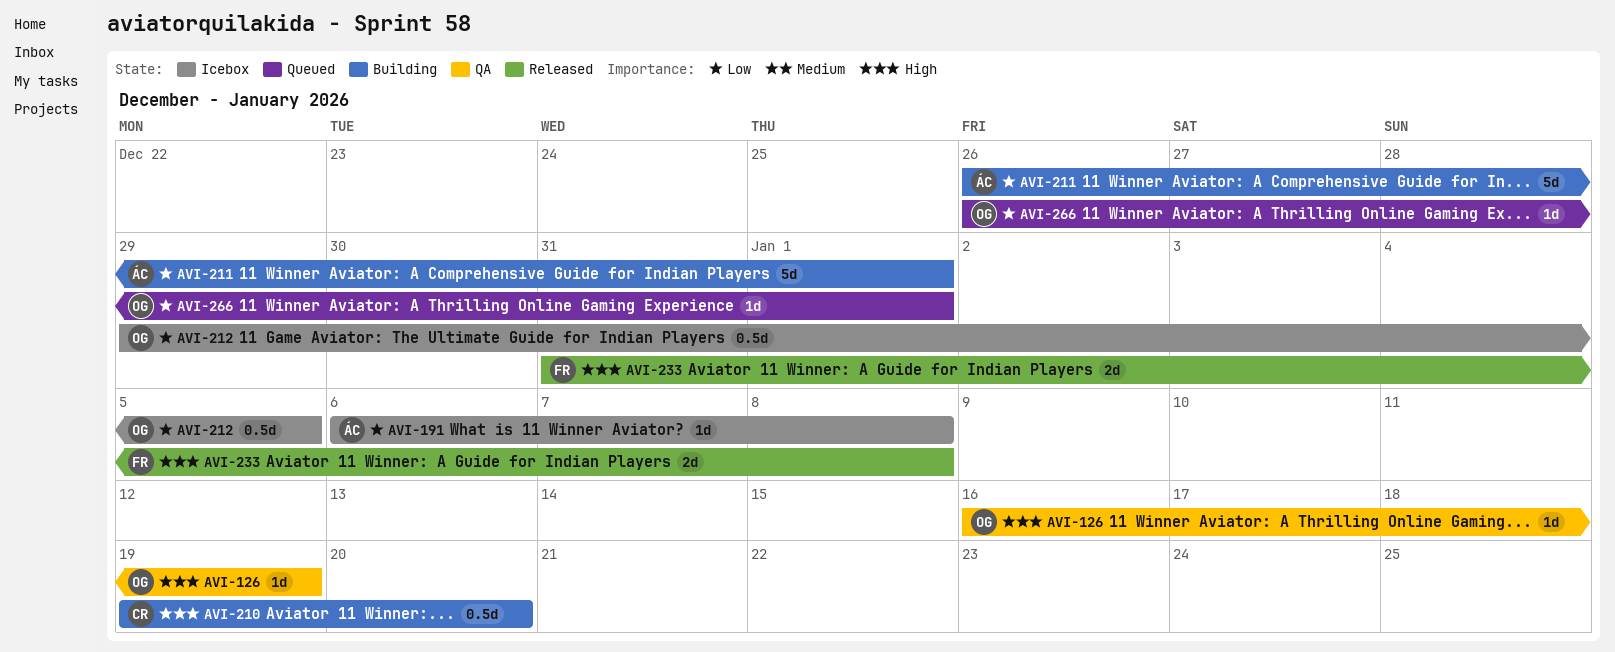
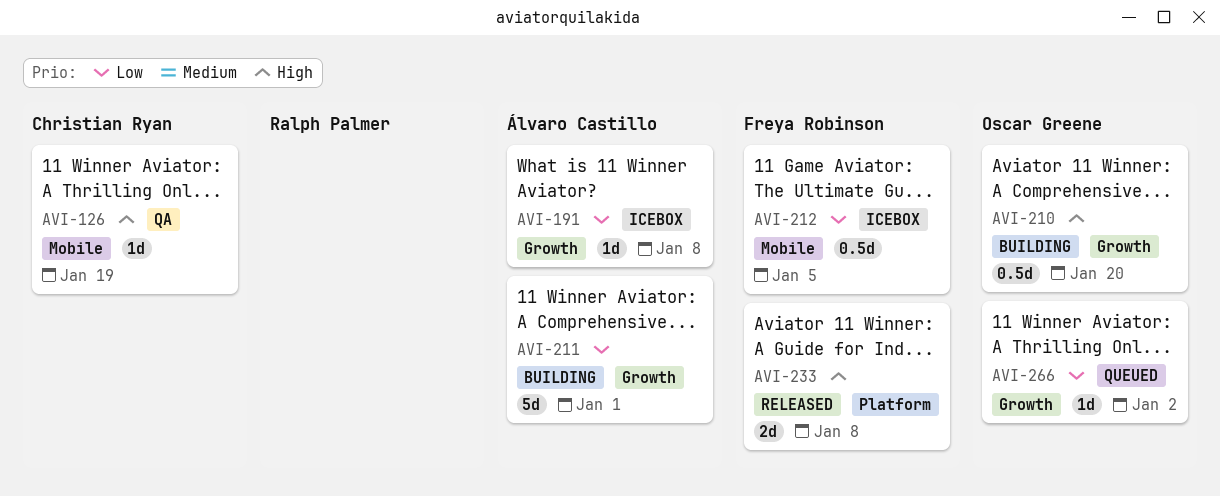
AVI-126, owner: Oscar Greene -> Christian Ryan
AVI-210, owner: Christian Ryan -> Oscar Greene
AVI-212, owner: Oscar Greene -> Freya Robinson
AVI-266, due: Jan 1 -> Jan 2

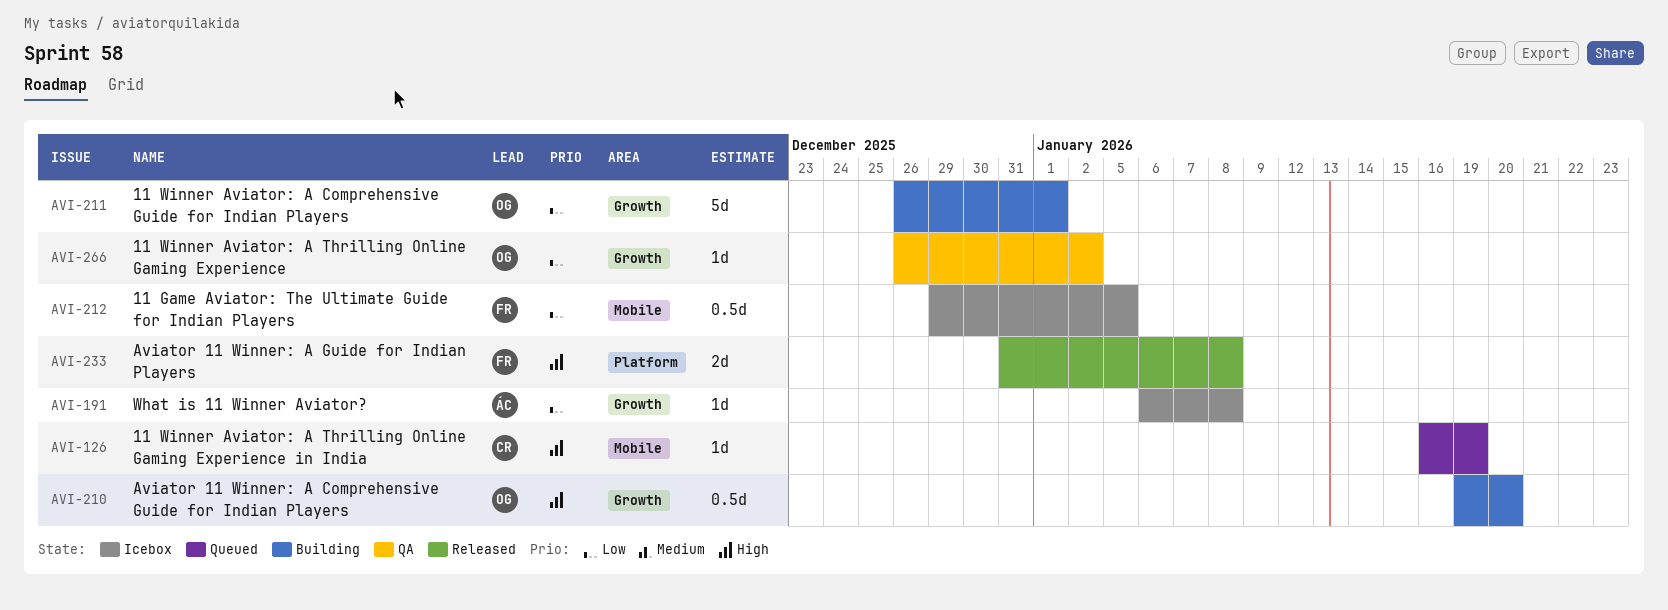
AVI-126, status: QA -> Queued
AVI-211, owner: Álvaro Castillo -> Oscar Greene
AVI-266, status: Queued -> QA

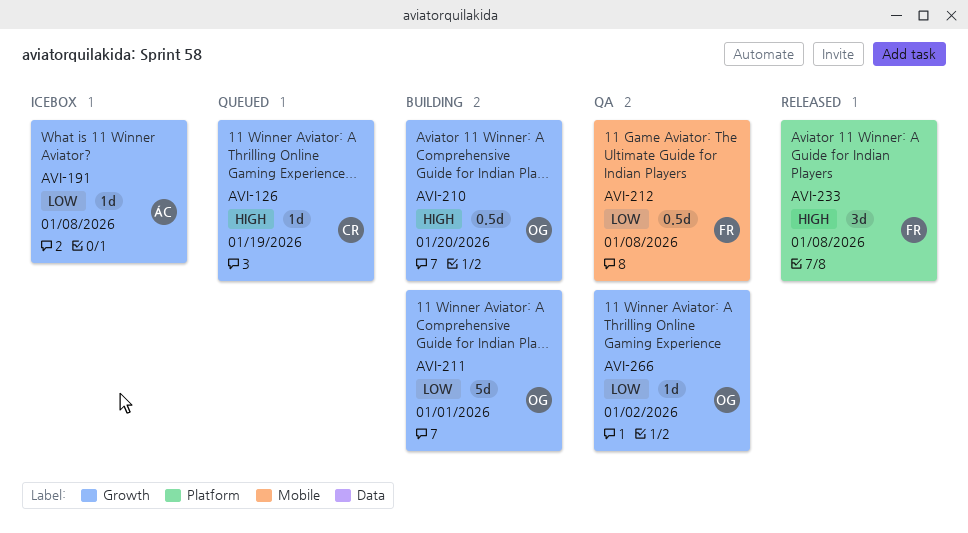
AVI-126, label: Mobile -> Growth
AVI-212, status: Icebox -> QA
AVI-212, due: Jan 5 -> Jan 8
AVI-233, estimate: 2d -> 3d

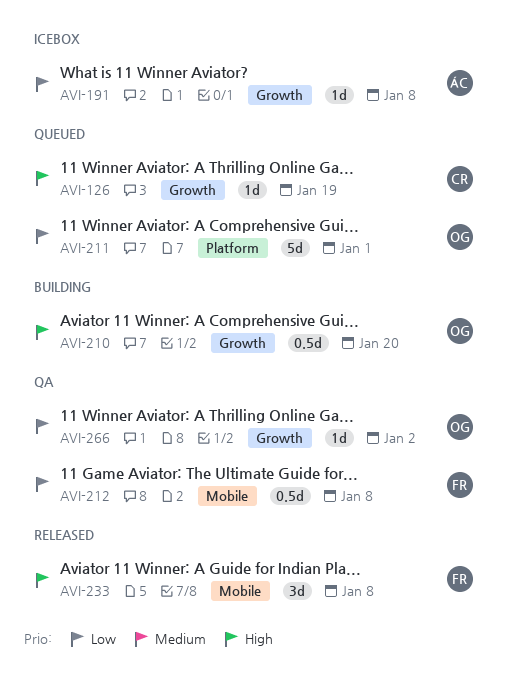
AVI-211, status: Building -> Queued
AVI-211, label: Growth -> Platform
AVI-233, label: Platform -> Mobile

